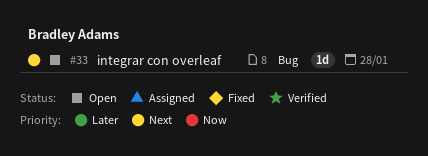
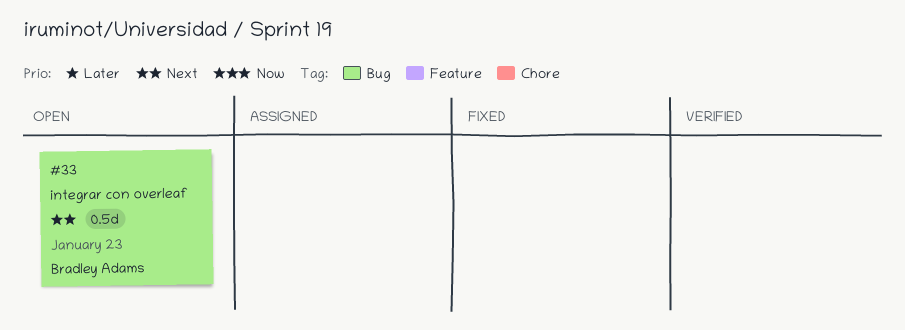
#33, estimate: 1d -> 0.5d
#33, due: Jan 28 -> Jan 23

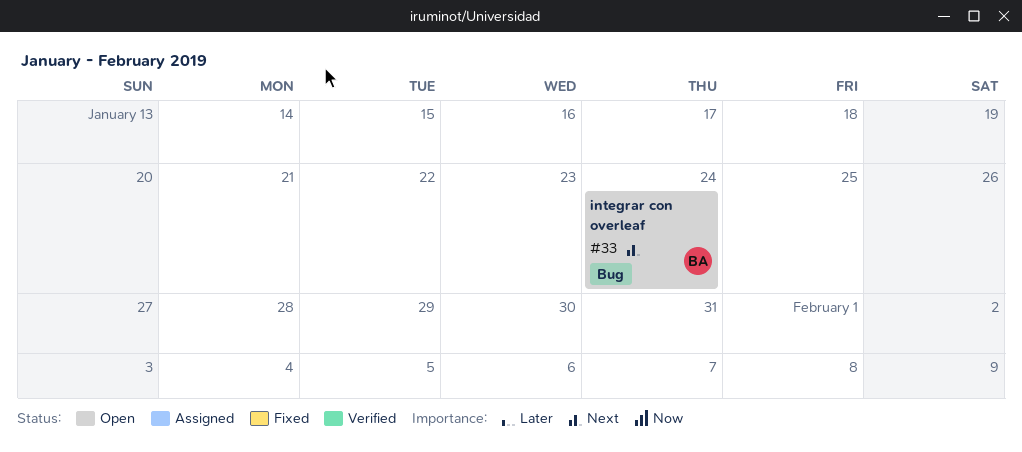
#33, due: Jan 23 -> Jan 24

